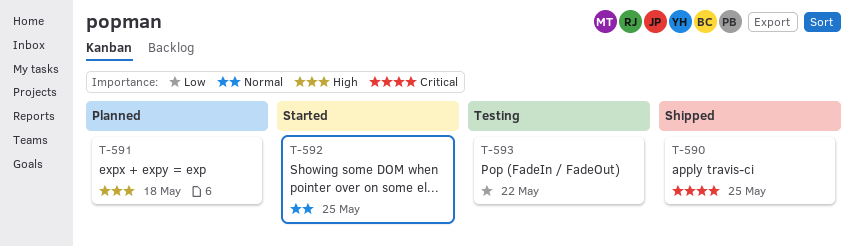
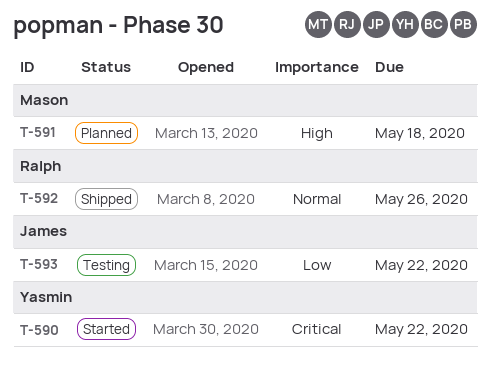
T-590, status: Shipped -> Started
T-590, due: May 25 -> May 22
T-592, status: Started -> Shipped
T-592, due: May 25 -> May 26

